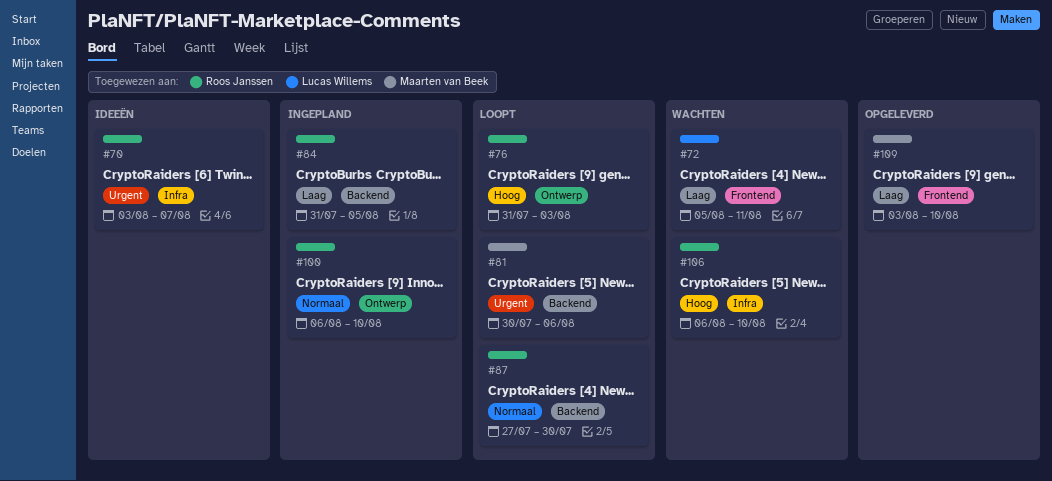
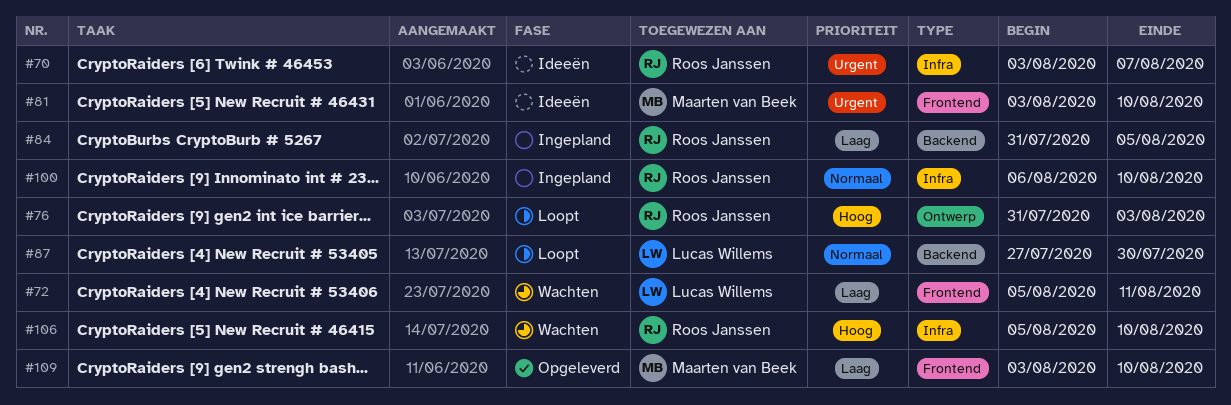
#81, status: Loopt -> Ideeën
#81, label: Backend -> Frontend
#81, start: Jul 30 -> Aug 3
#81, due: Aug 6 -> Aug 10
#87, owner: Roos Janssen -> Lucas Willems
#100, label: Ontwerp -> Infra
#106, start: Aug 6 -> Aug 5

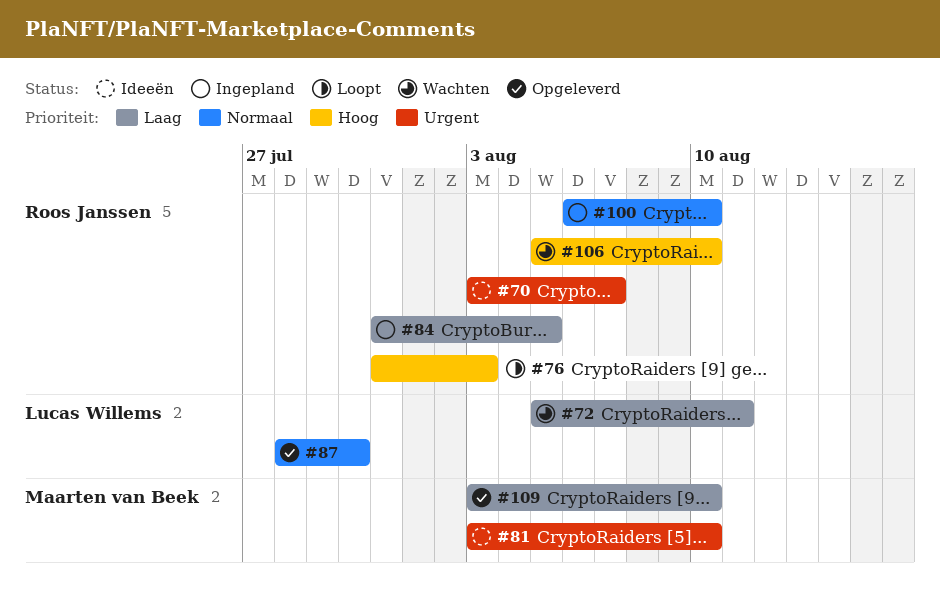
#87, status: Loopt -> Opgeleverd
#87, start: Jul 27 -> Jul 28

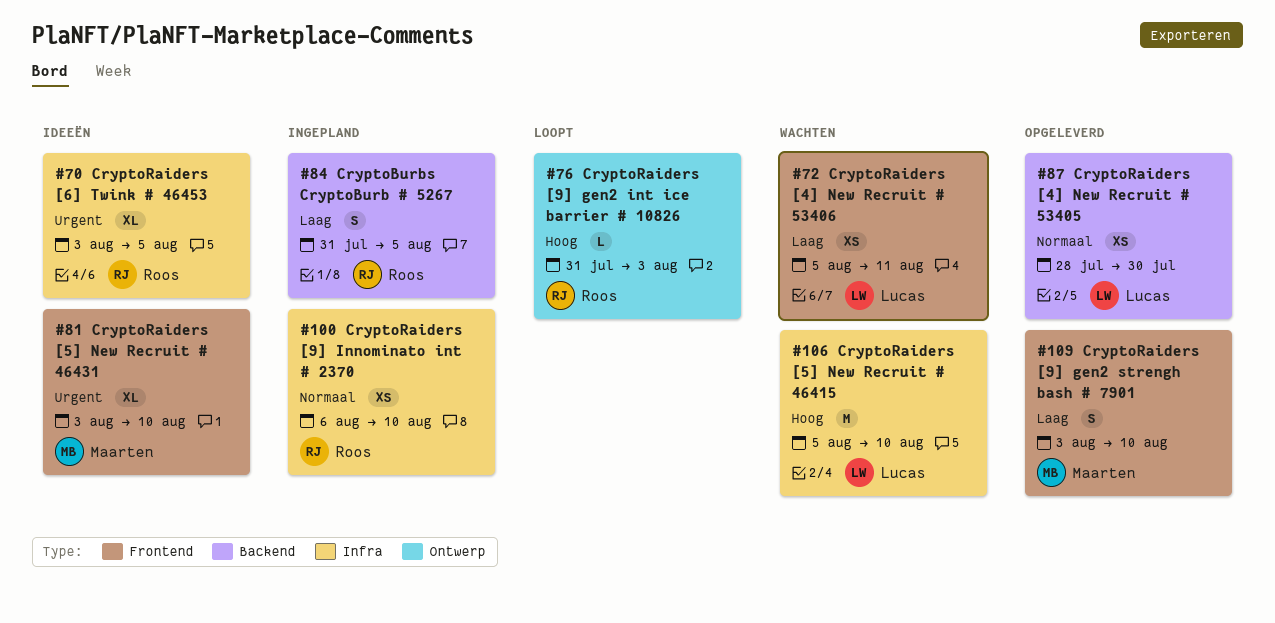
#70, due: Aug 7 -> Aug 5
#106, owner: Roos Janssen -> Lucas Willems

